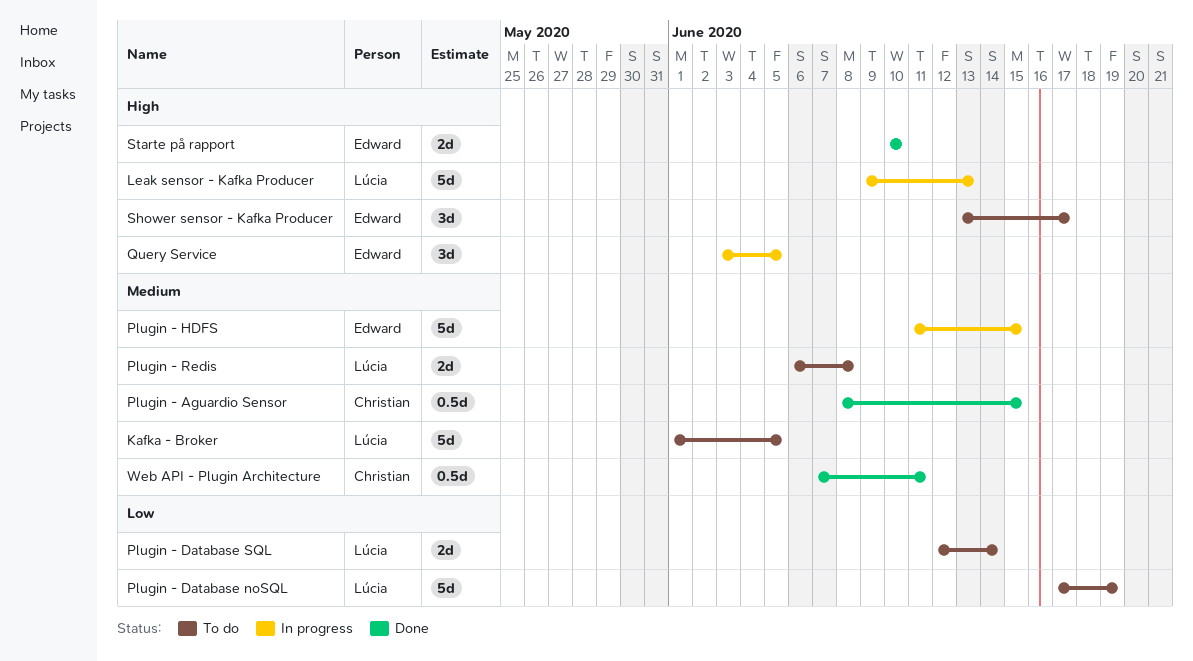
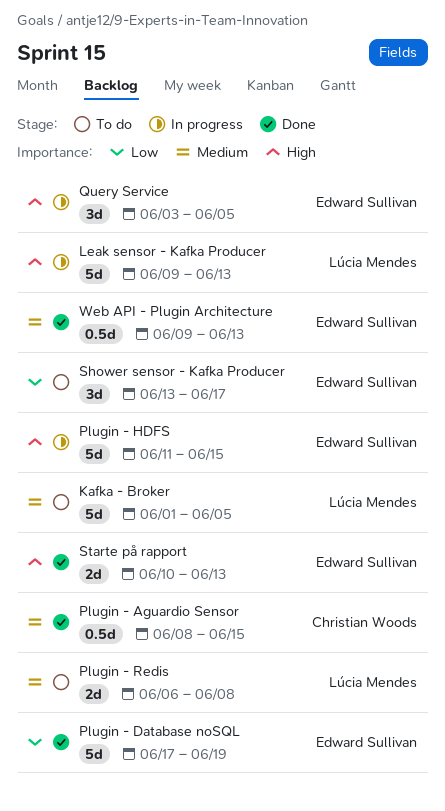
Plugin - Database noSQL, status: To do -> Done
Plugin - Database noSQL, owner: Lúcia Mendes -> Edward Sullivan
Plugin - Database SQL: present -> none
Plugin - HDFS, priority: Medium -> High
Shower sensor - Kafka Producer, priority: High -> Low
Starte på rapport, due: Jun 10 -> Jun 13
Web API - Plugin Architecture, owner: Christian Woods -> Edward Sullivan
Web API - Plugin Architecture, start: Jun 7 -> Jun 9
Web API - Plugin Architecture, due: Jun 11 -> Jun 13

